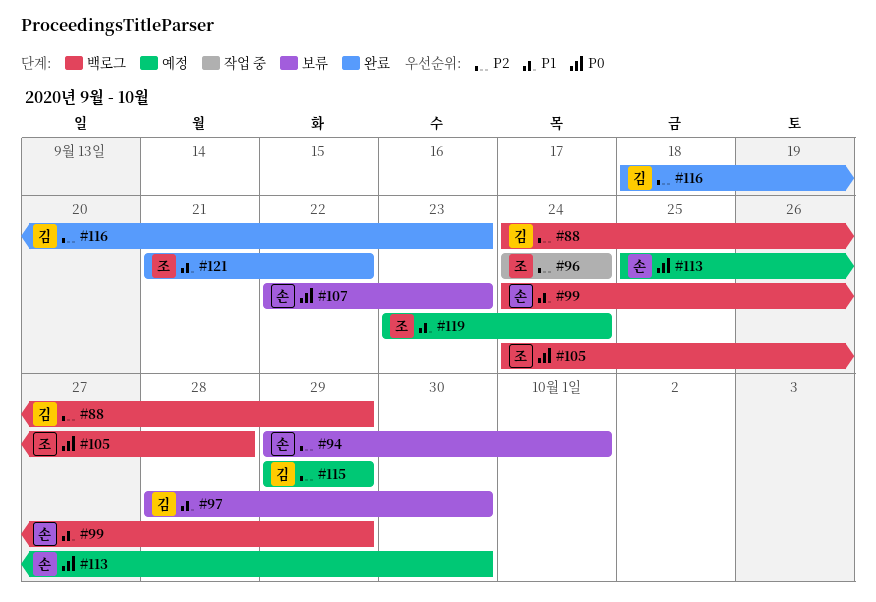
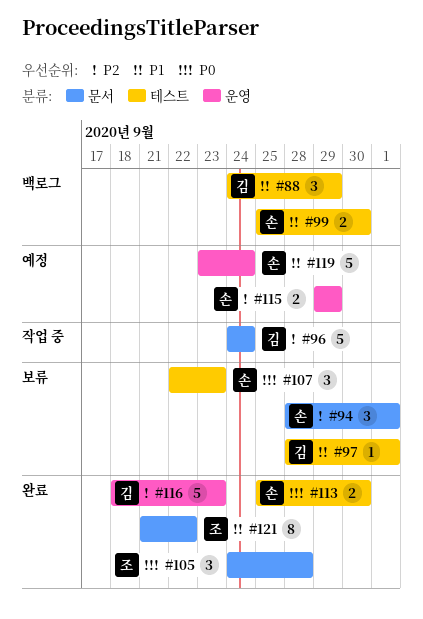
#88, priority: P2 -> P1
#94, start: Sep 29 -> Sep 28
#96, owner: 조 -> 김
#97, due: Sep 30 -> Oct 1
#99, start: Sep 24 -> Sep 25
#99, due: Sep 29 -> Sep 30
#105, status: 백로그 -> 완료
#113, status: 예정 -> 완료
#115, owner: 김 -> 손
#119, owner: 조 -> 손

